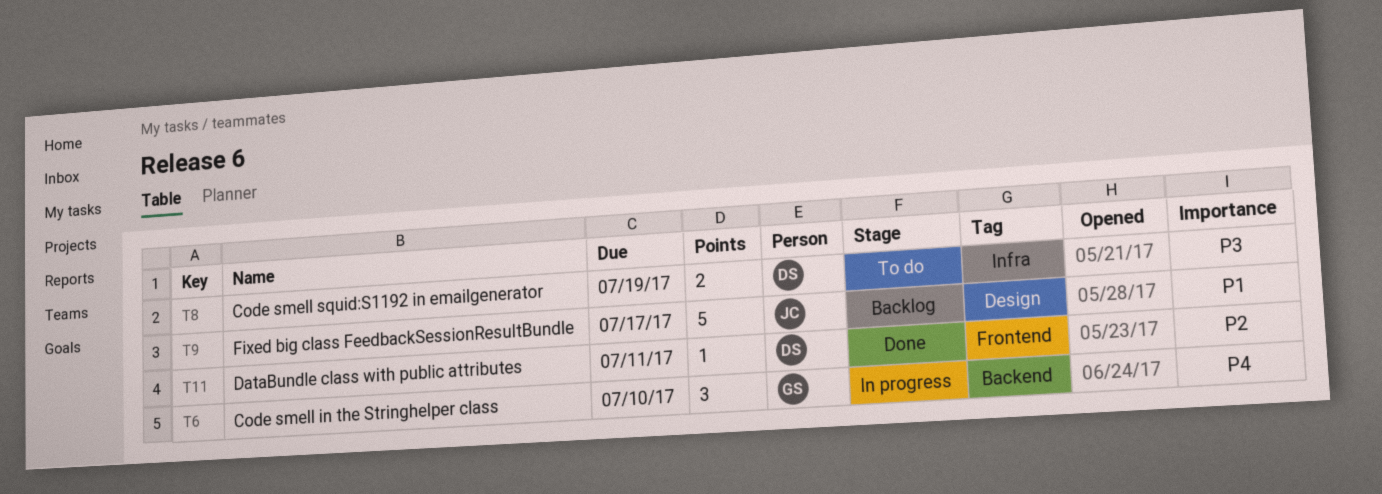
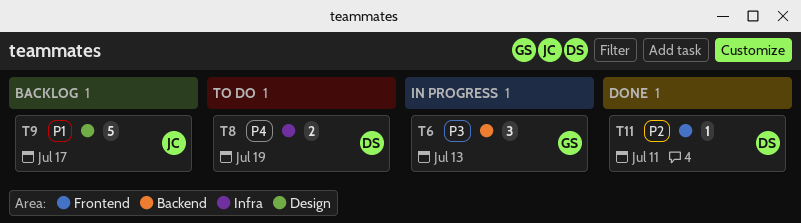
T6, priority: P4 -> P3
T6, due: Jul 10 -> Jul 13
T8, priority: P3 -> P4

